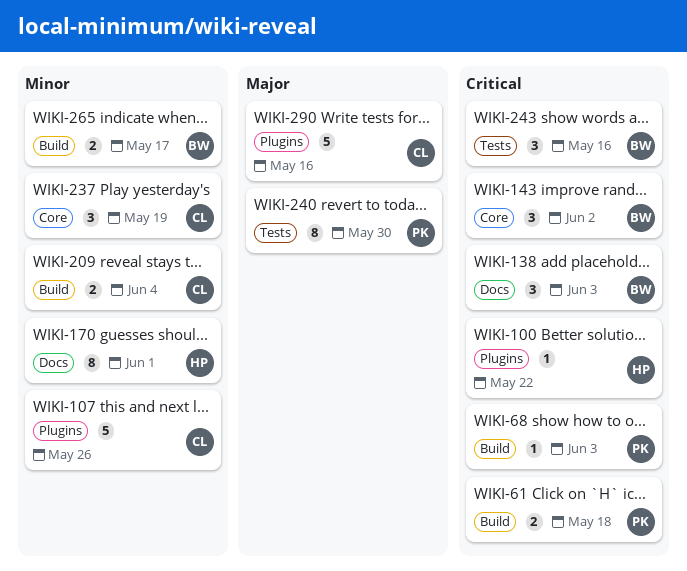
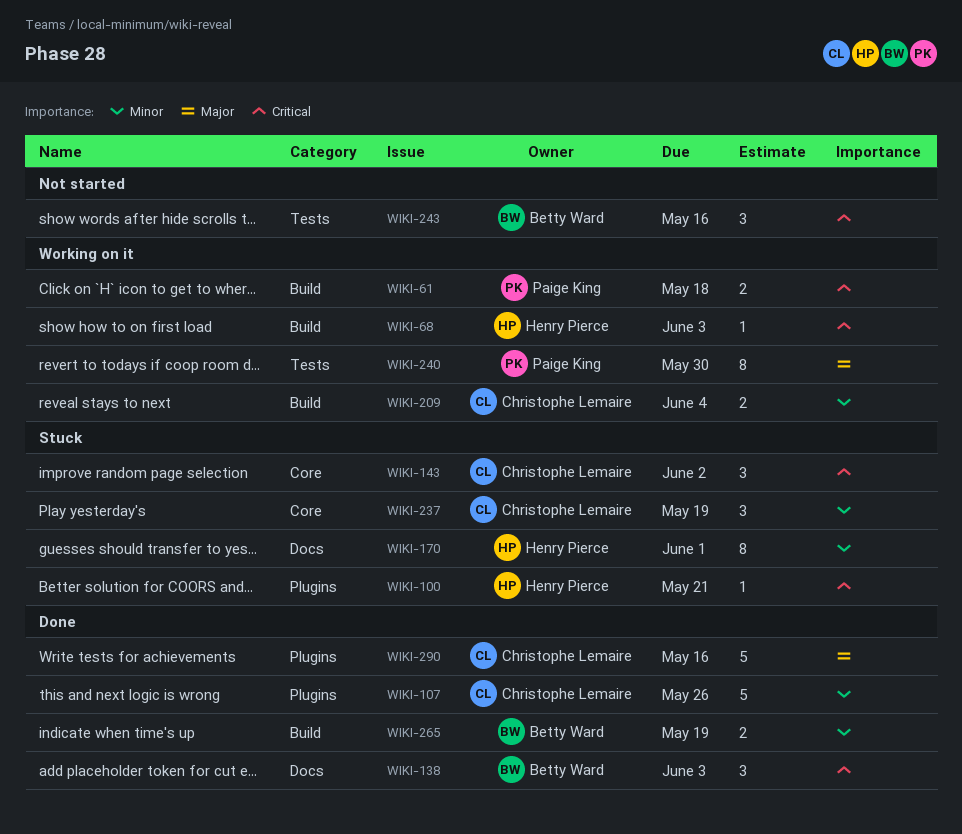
WIKI-68, owner: Paige King -> Henry Pierce
WIKI-100, due: May 22 -> May 21
WIKI-143, owner: Betty Ward -> Christophe Lemaire
WIKI-265, due: May 17 -> May 19

